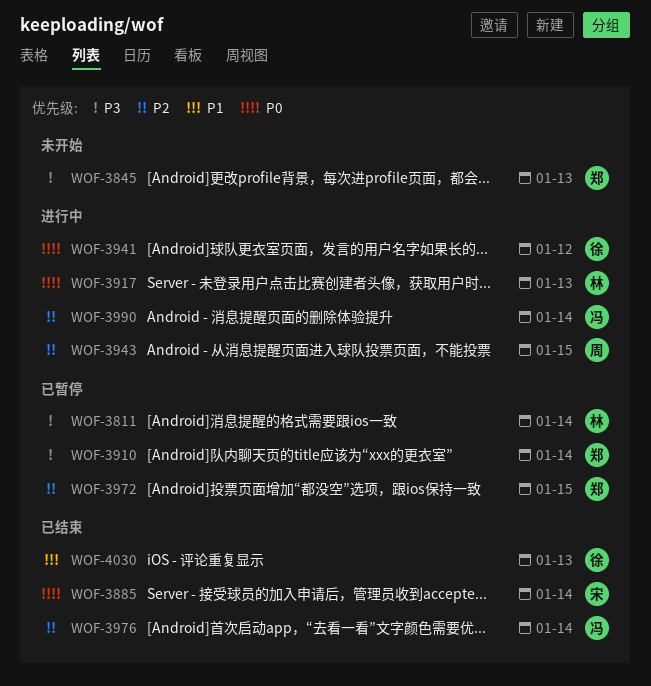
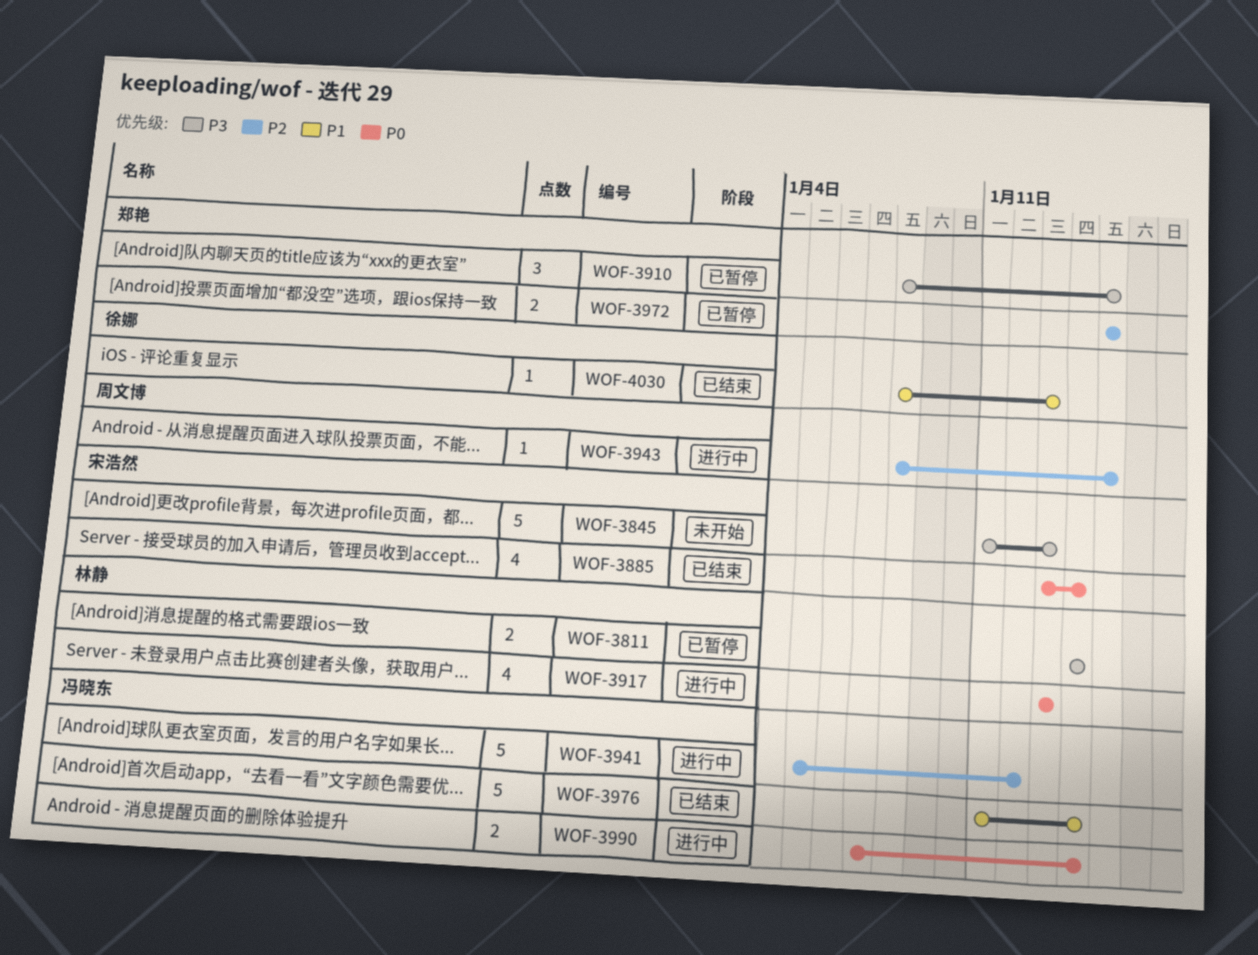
WOF-3845, owner: 郑艳 -> 宋浩然
WOF-3910, due: Jan 14 -> Jan 15
WOF-3941, owner: 徐娜 -> 冯晓东
WOF-3941, priority: P0 -> P2
WOF-3976, priority: P2 -> P1
WOF-3990, priority: P2 -> P0

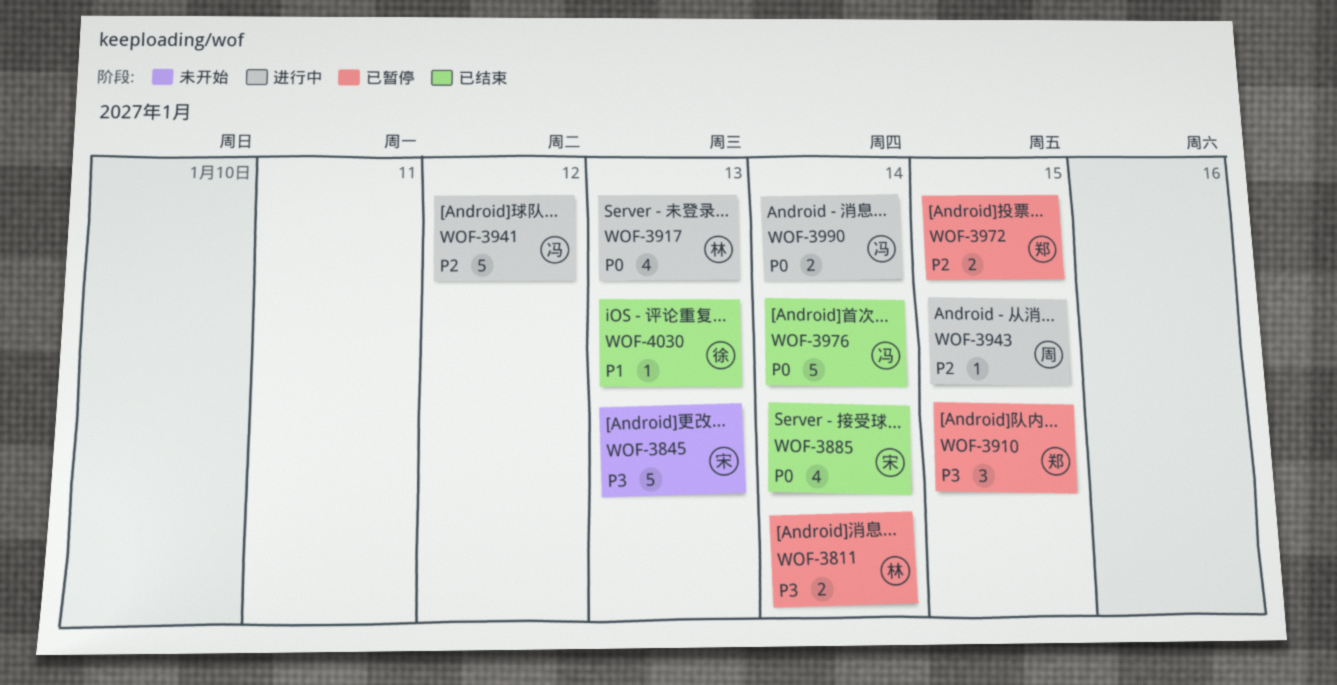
WOF-3976, priority: P1 -> P0

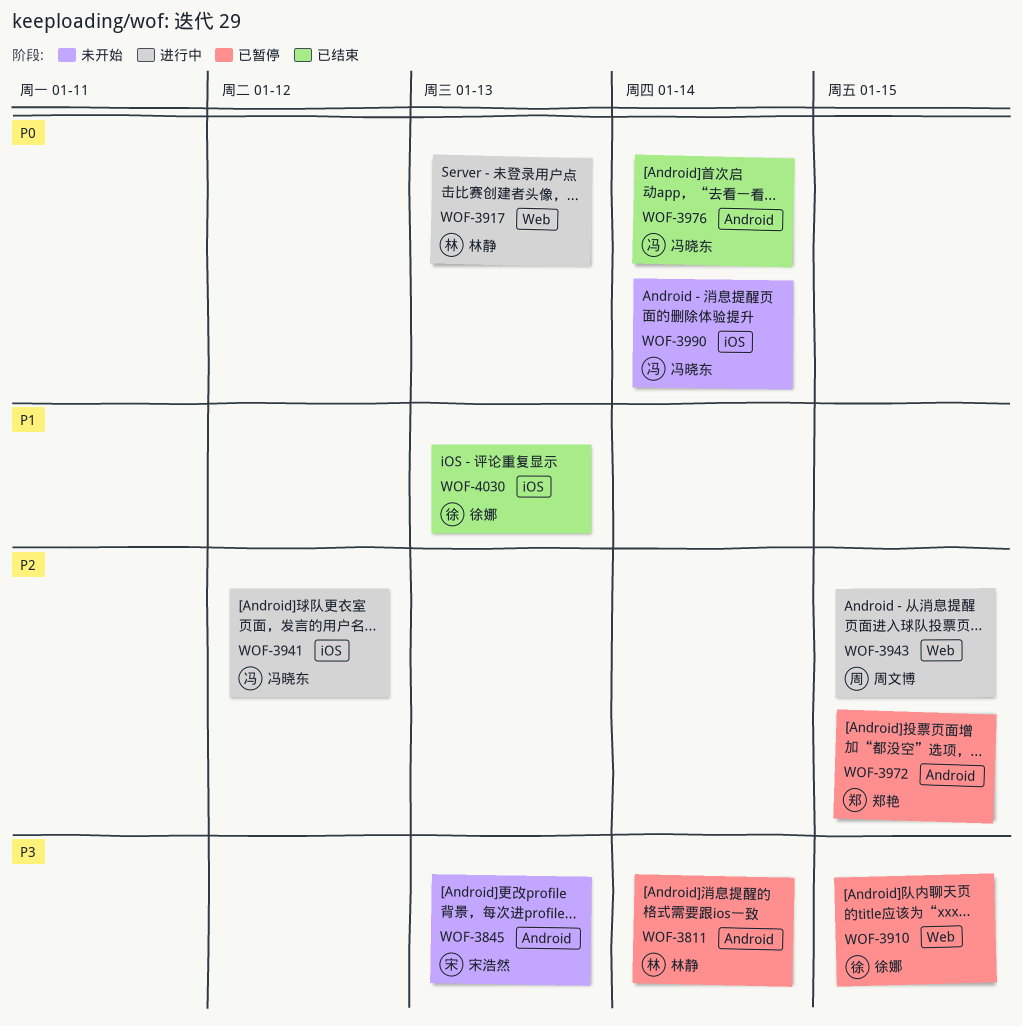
WOF-3885: present -> none
WOF-3910, owner: 郑艳 -> 徐娜
WOF-3990, status: 进行中 -> 未开始

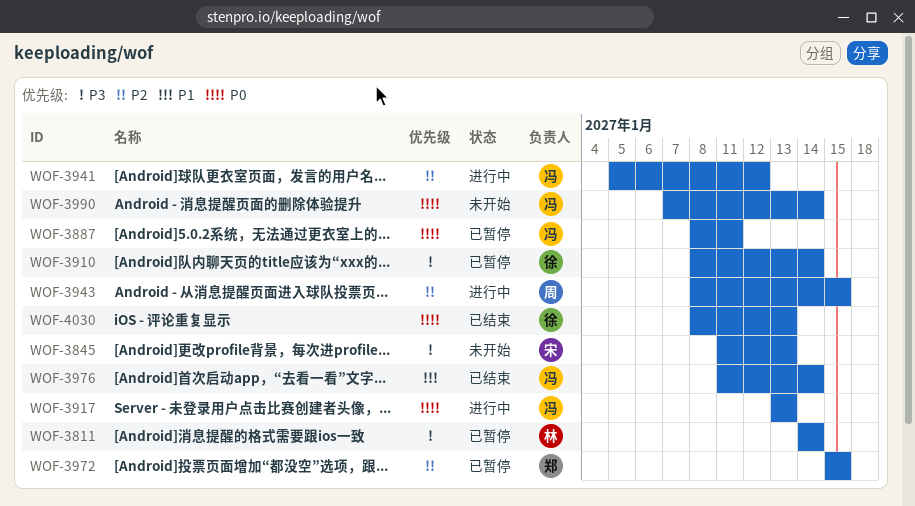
WOF-3887: none -> present
WOF-3910, due: Jan 15 -> Jan 14
WOF-3917, owner: 林静 -> 冯晓东
WOF-3976, priority: P0 -> P1
WOF-4030, priority: P1 -> P0

